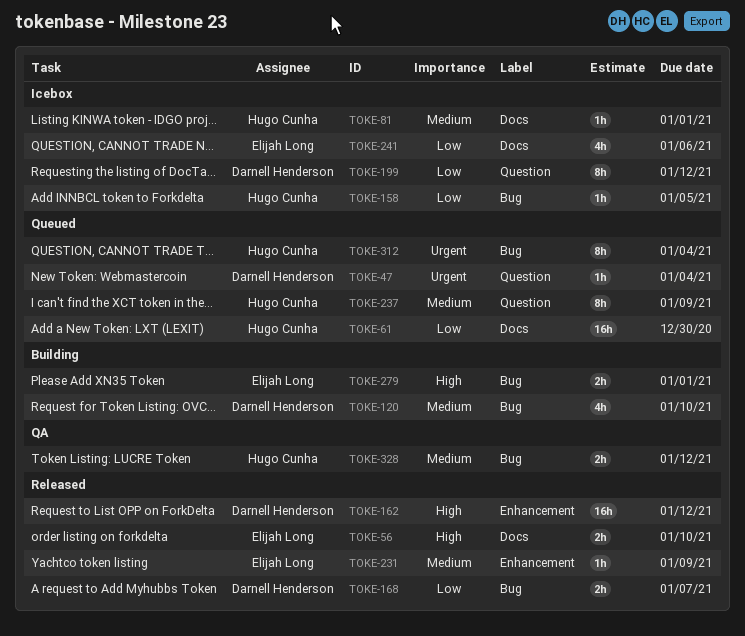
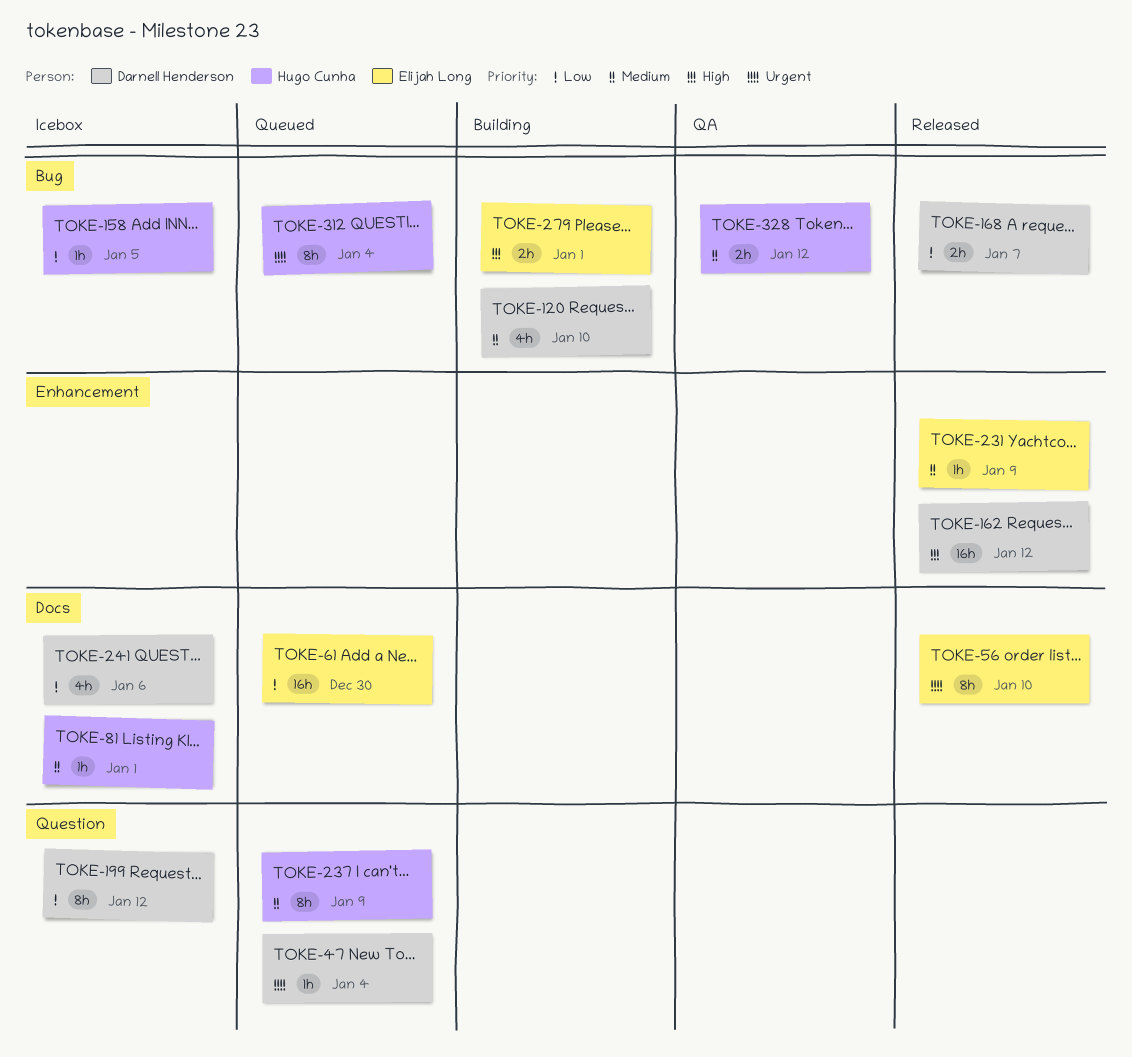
TOKE-56, priority: High -> Urgent
TOKE-56, estimate: 2h -> 8h
TOKE-61, owner: Hugo Cunha -> Elijah Long
TOKE-241, owner: Elijah Long -> Darnell Henderson

